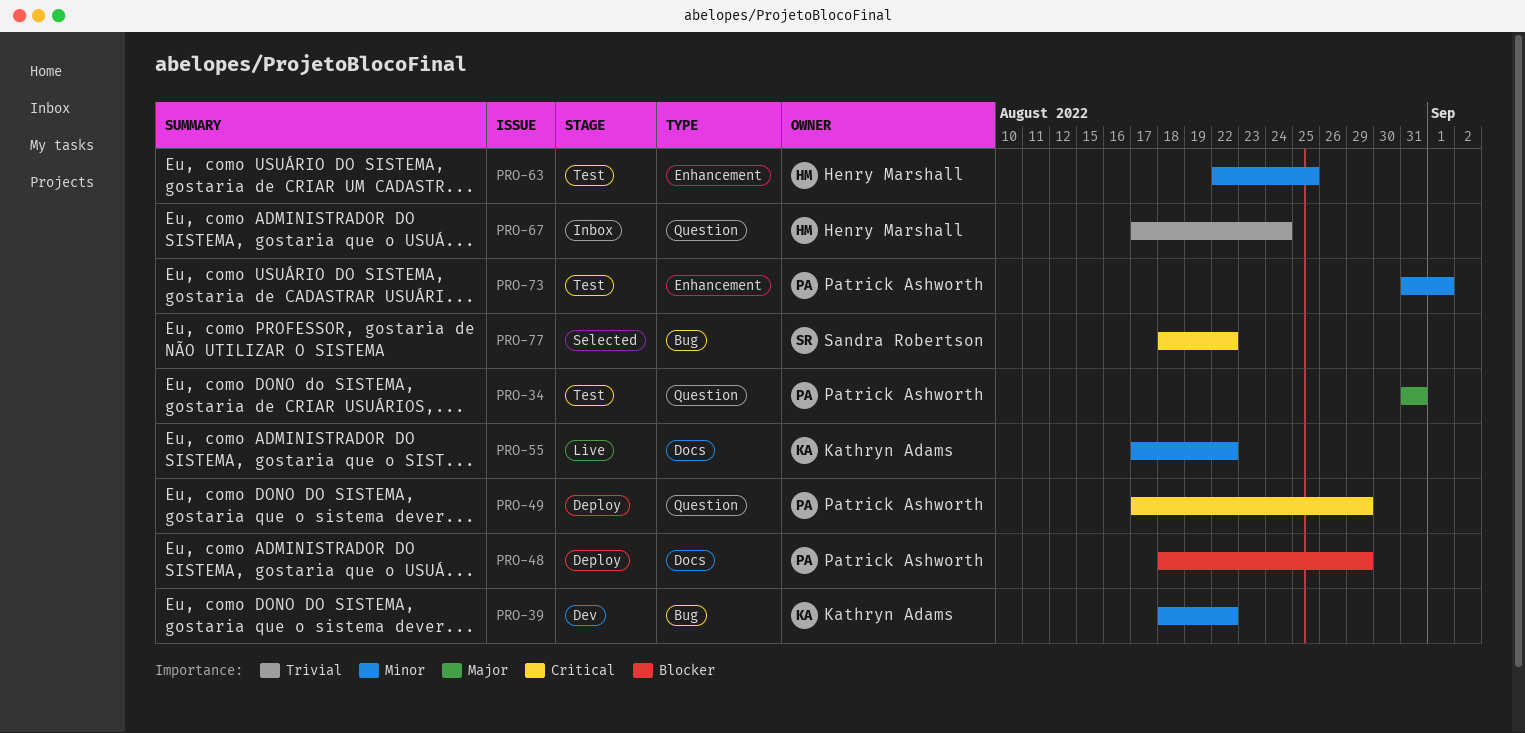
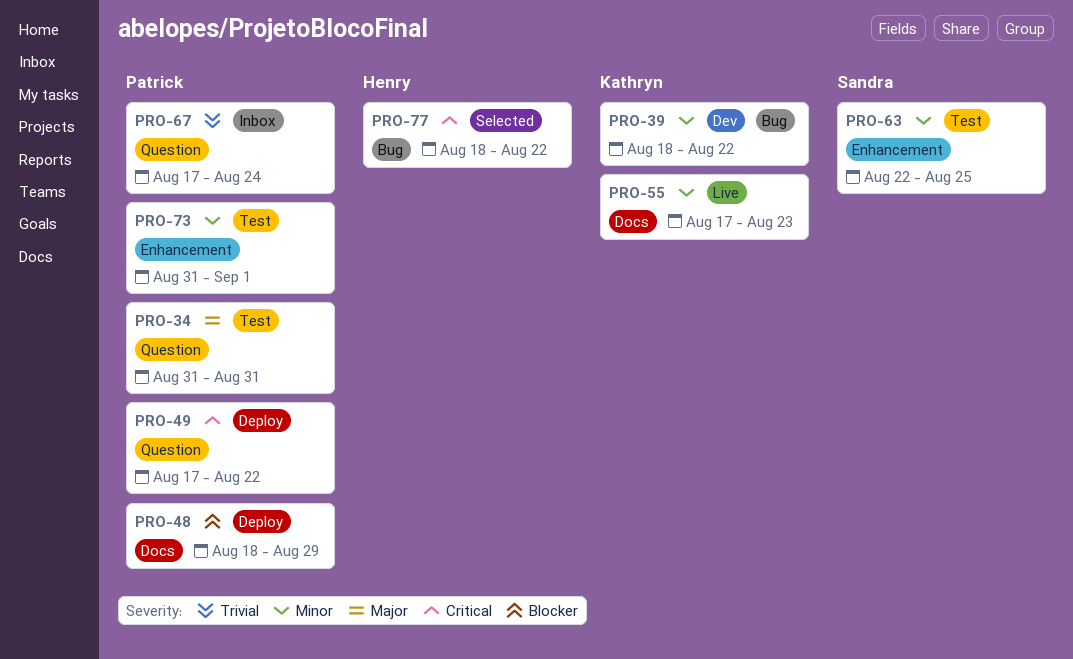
PRO-49, due: Aug 29 -> Aug 22
PRO-55, due: Aug 22 -> Aug 23
PRO-63, owner: Henry Marshall -> Sandra Robertson
PRO-67, owner: Henry Marshall -> Patrick Ashworth
PRO-77, owner: Sandra Robertson -> Henry Marshall

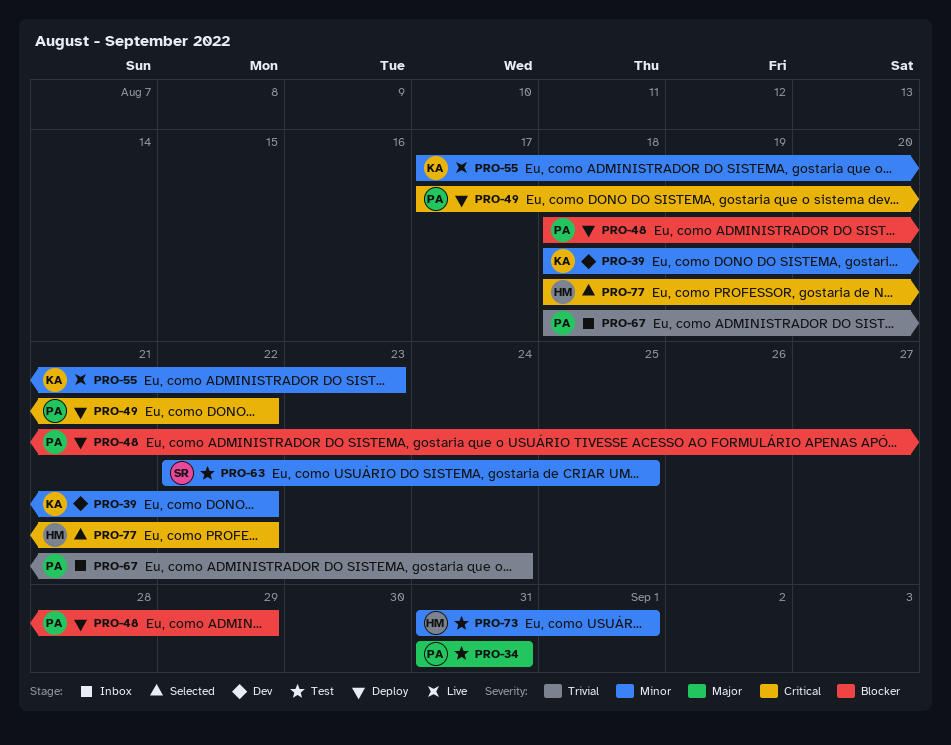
PRO-67, start: Aug 17 -> Aug 18
PRO-73, owner: Patrick -> Henry

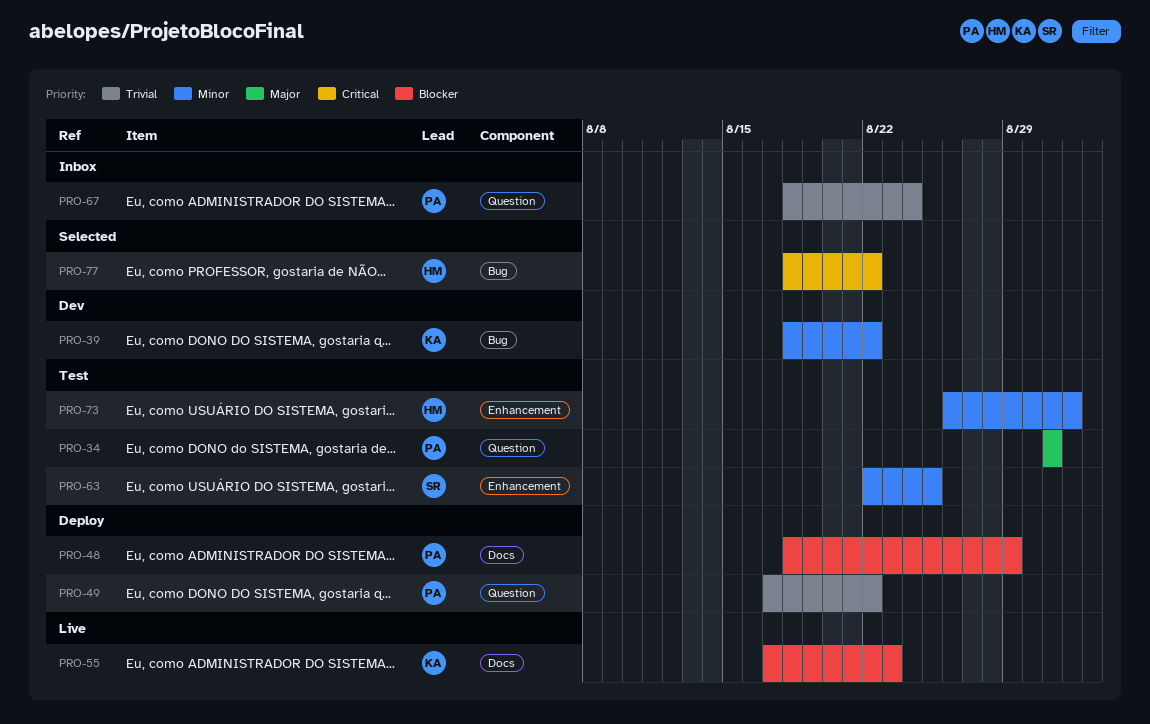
PRO-49, priority: Critical -> Trivial
PRO-55, priority: Minor -> Blocker
PRO-73, start: Aug 31 -> Aug 26

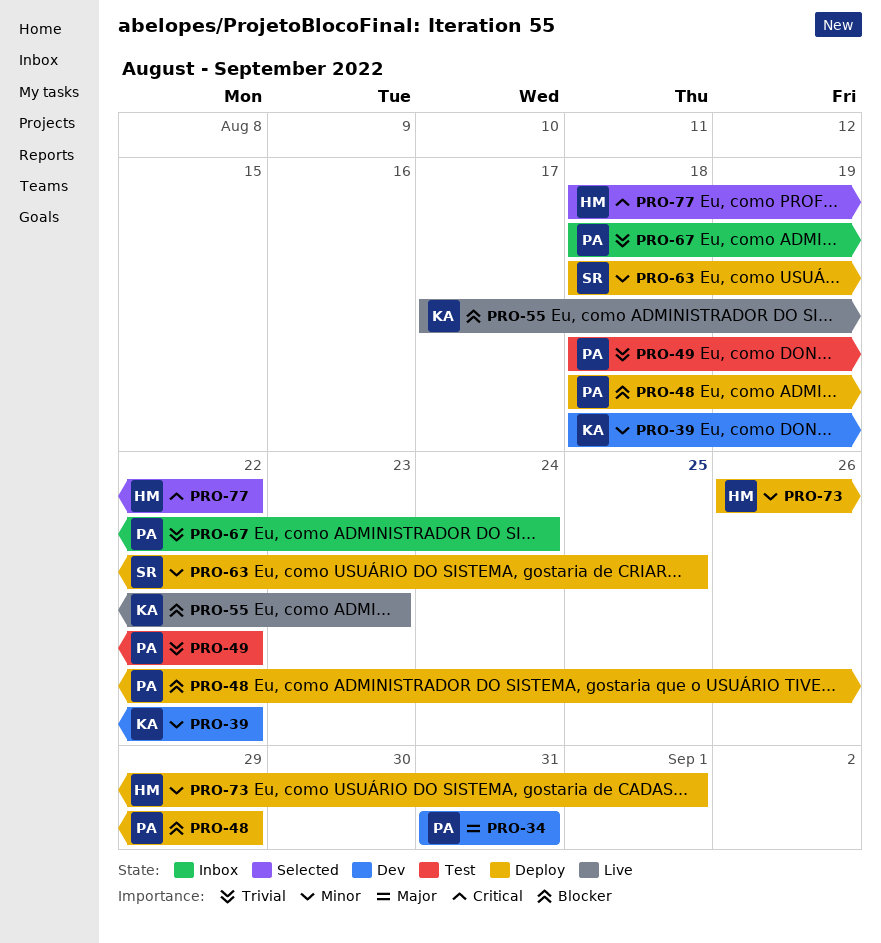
PRO-34, status: Test -> Dev
PRO-49, status: Deploy -> Test
PRO-49, start: Aug 17 -> Aug 18
PRO-63, status: Test -> Deploy
PRO-63, start: Aug 22 -> Aug 18
PRO-73, status: Test -> Deploy

